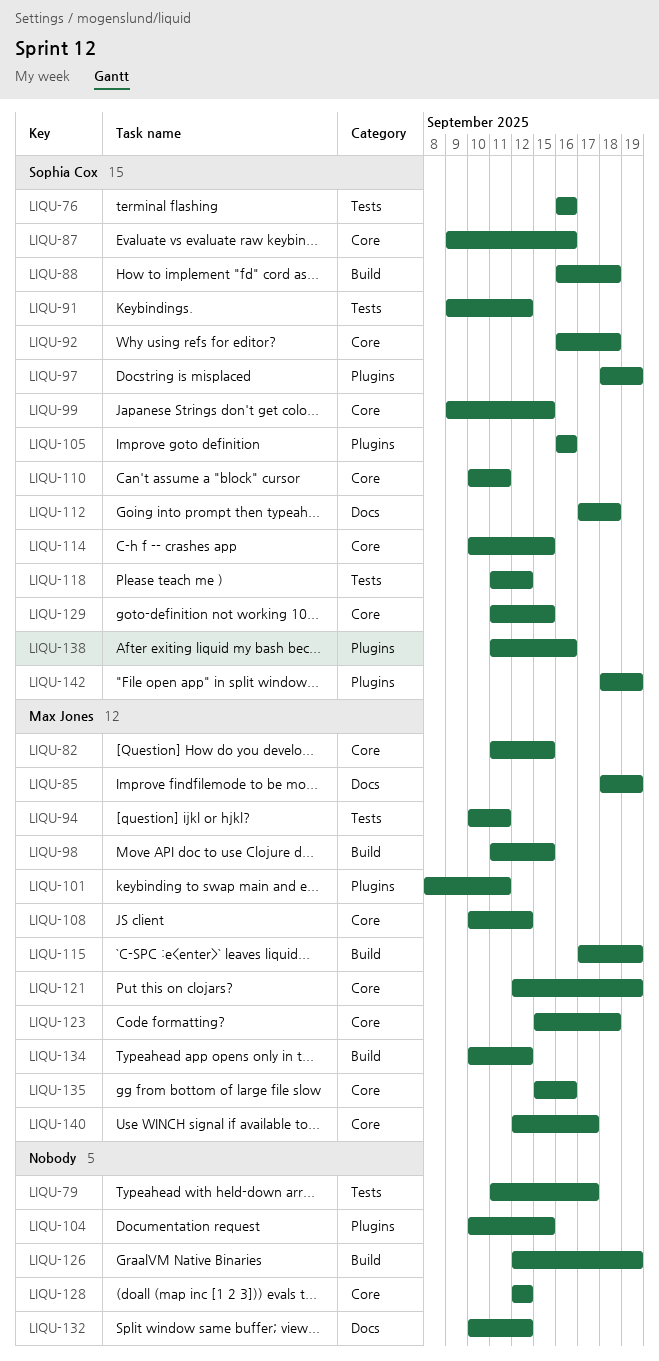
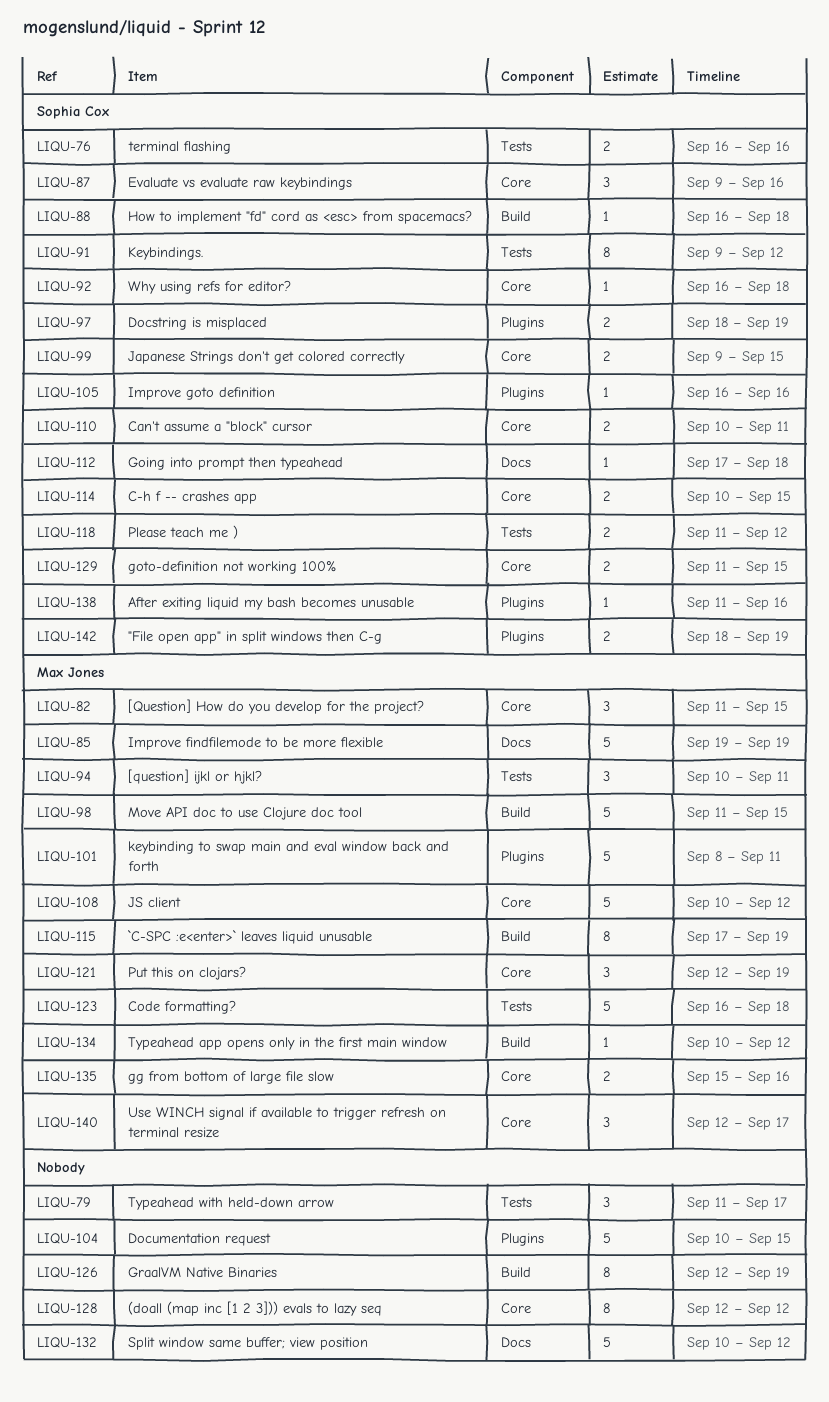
LIQU-85, start: Sep 18 -> Sep 19
LIQU-123, label: Core -> Tests
LIQU-123, start: Sep 15 -> Sep 16

